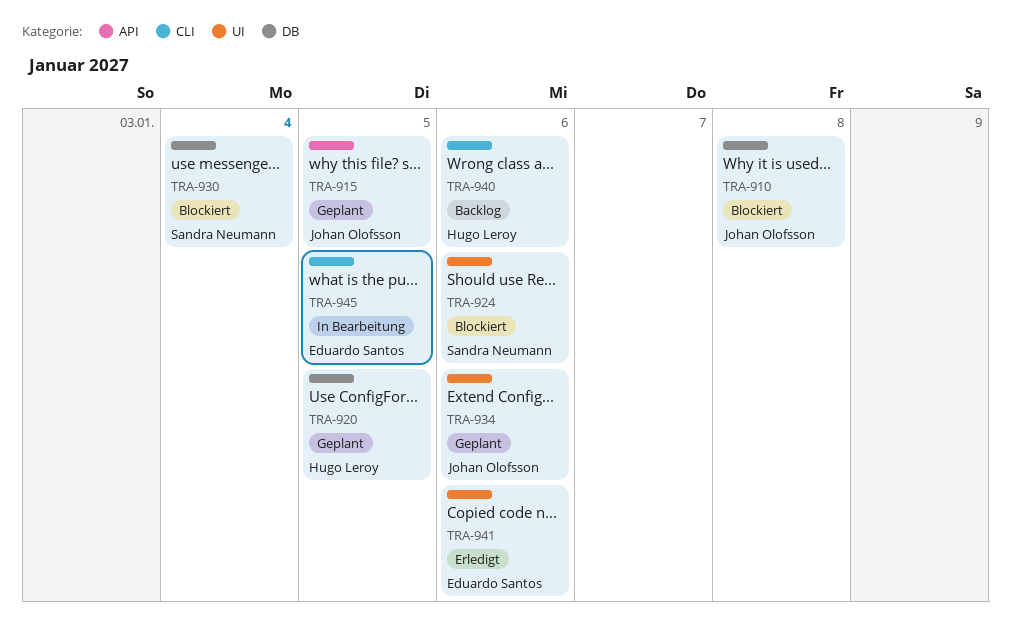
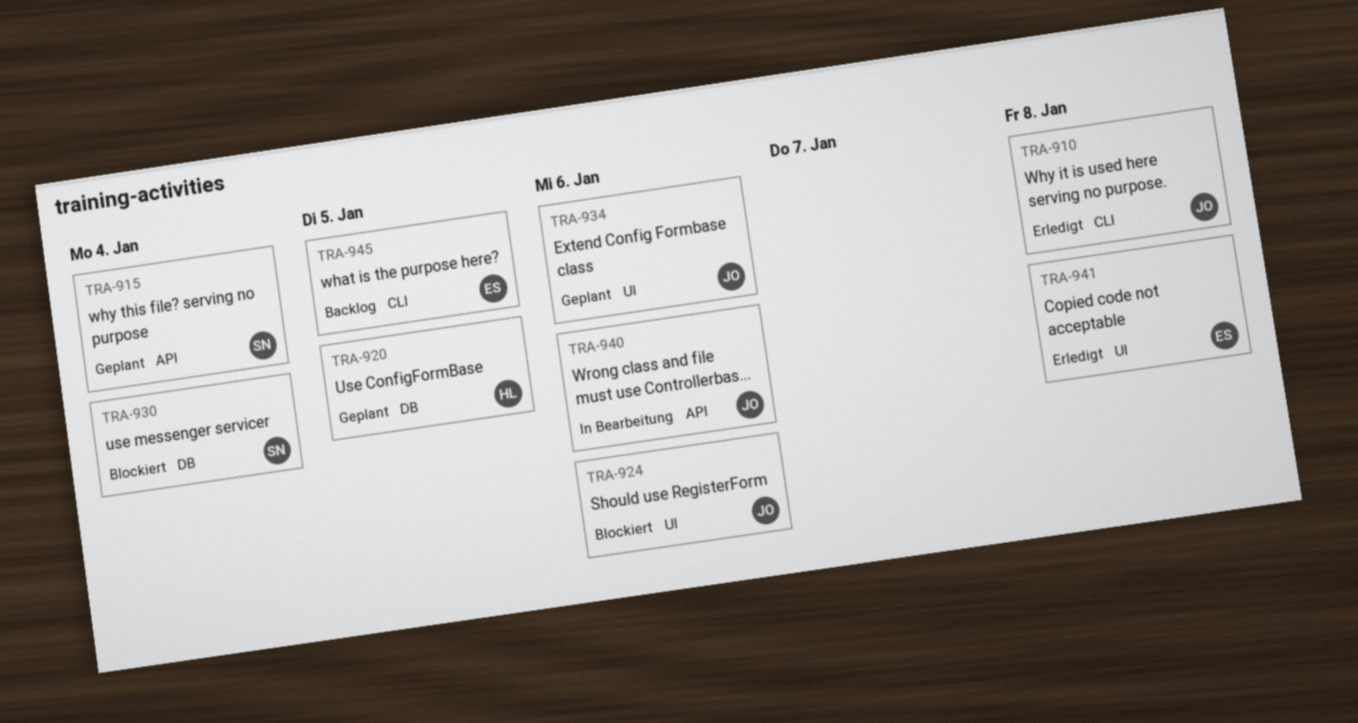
TRA-910, status: Blockiert -> Erledigt
TRA-910, label: DB -> CLI
TRA-915, owner: Johan Olofsson -> Sandra Neumann
TRA-915, due: Jan 5 -> Jan 4
TRA-924, owner: Sandra Neumann -> Johan Olofsson
TRA-940, status: Backlog -> In Bearbeitung
TRA-940, owner: Hugo Leroy -> Johan Olofsson
TRA-940, label: CLI -> API
TRA-941, due: Jan 6 -> Jan 8
TRA-945, status: In Bearbeitung -> Backlog

